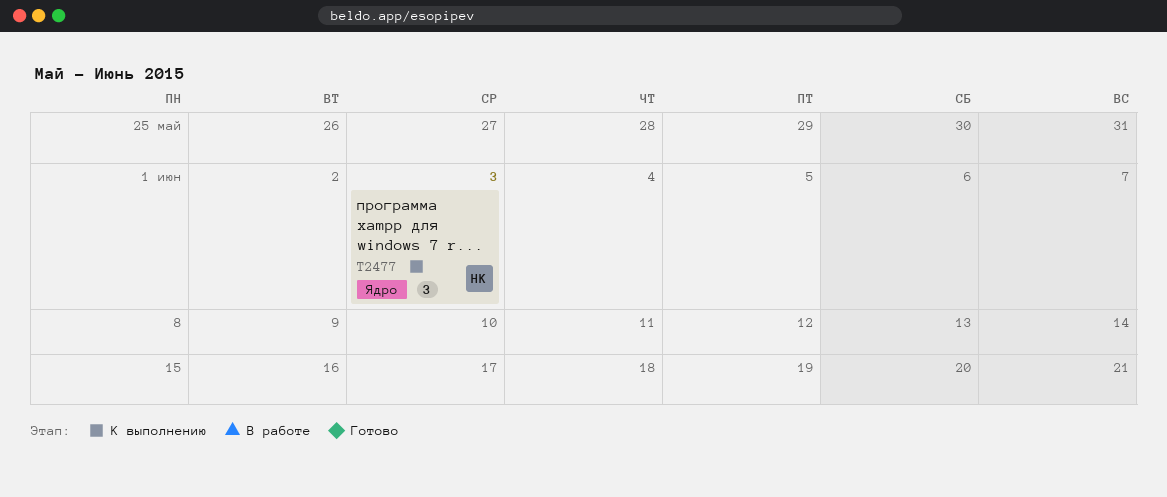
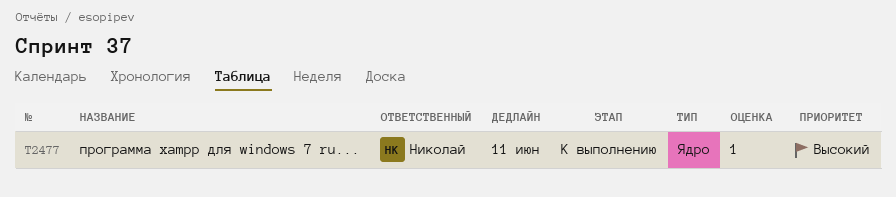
T2477, estimate: 3 -> 1
T2477, due: Jun 3 -> Jun 11

